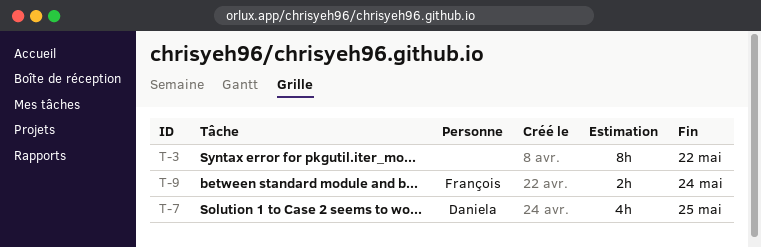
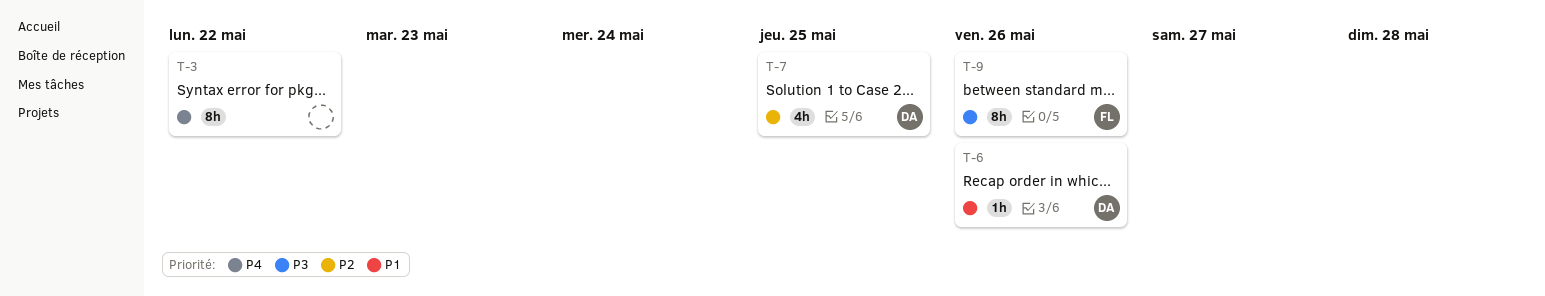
T-6: none -> present
T-9, estimate: 2h -> 8h
T-9, due: May 24 -> May 26

